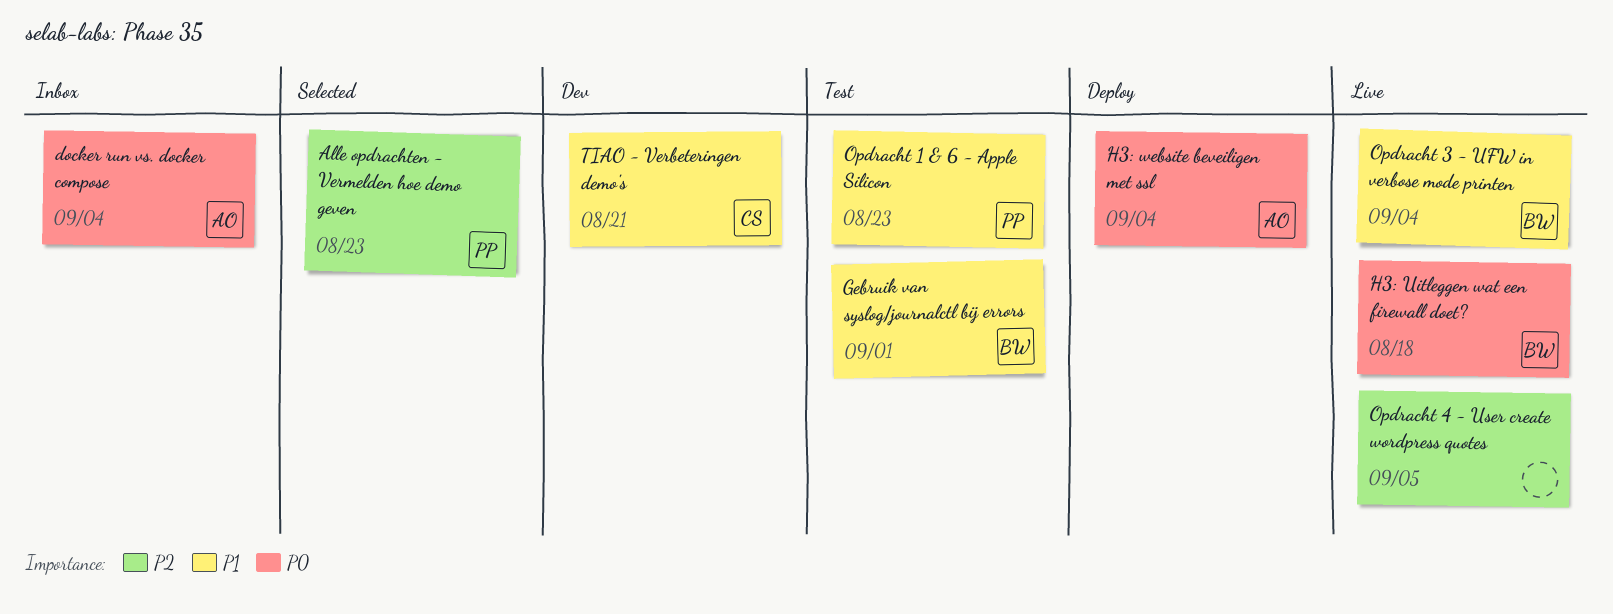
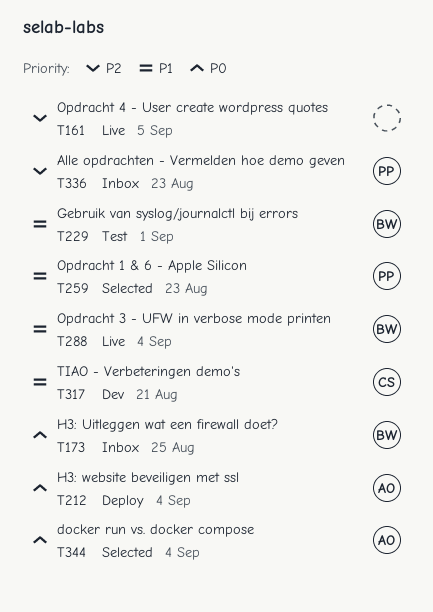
Alle opdrachten - Vermelden hoe demo geven, status: Selected -> Inbox
docker run vs. docker compose, status: Inbox -> Selected
H3: Uitleggen wat een firewall doet?, status: Live -> Inbox
H3: Uitleggen wat een firewall doet?, due: Aug 18 -> Aug 25
Opdracht 1 & 6 - Apple Silicon, status: Test -> Selected

